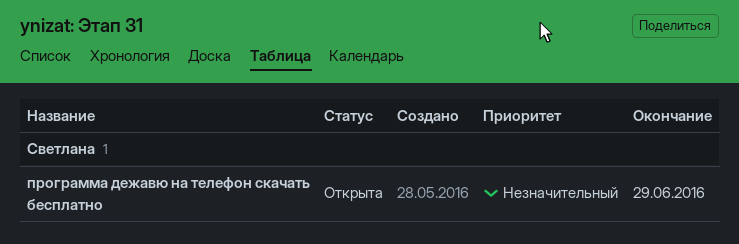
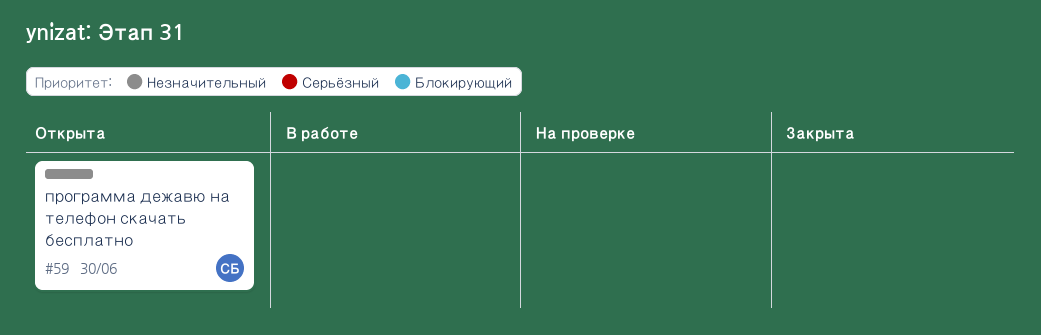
программа дежавю на телефон скачать бесплатно, due: Jun 29 -> Jun 30

